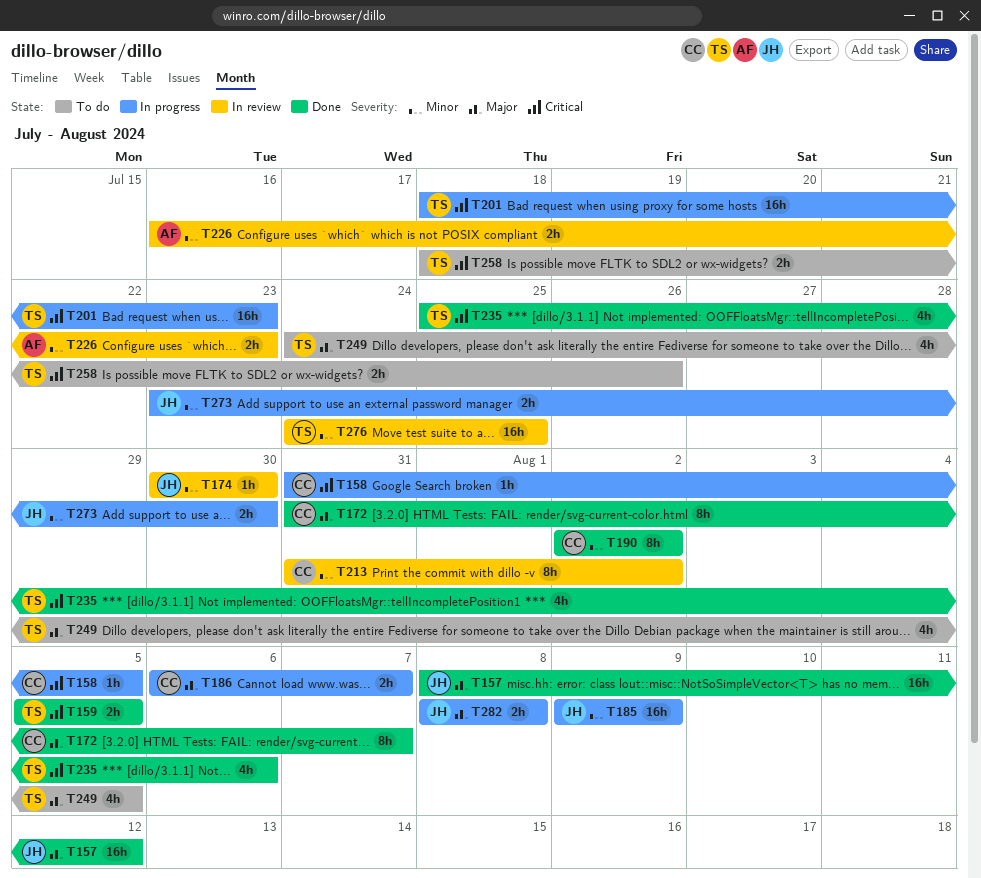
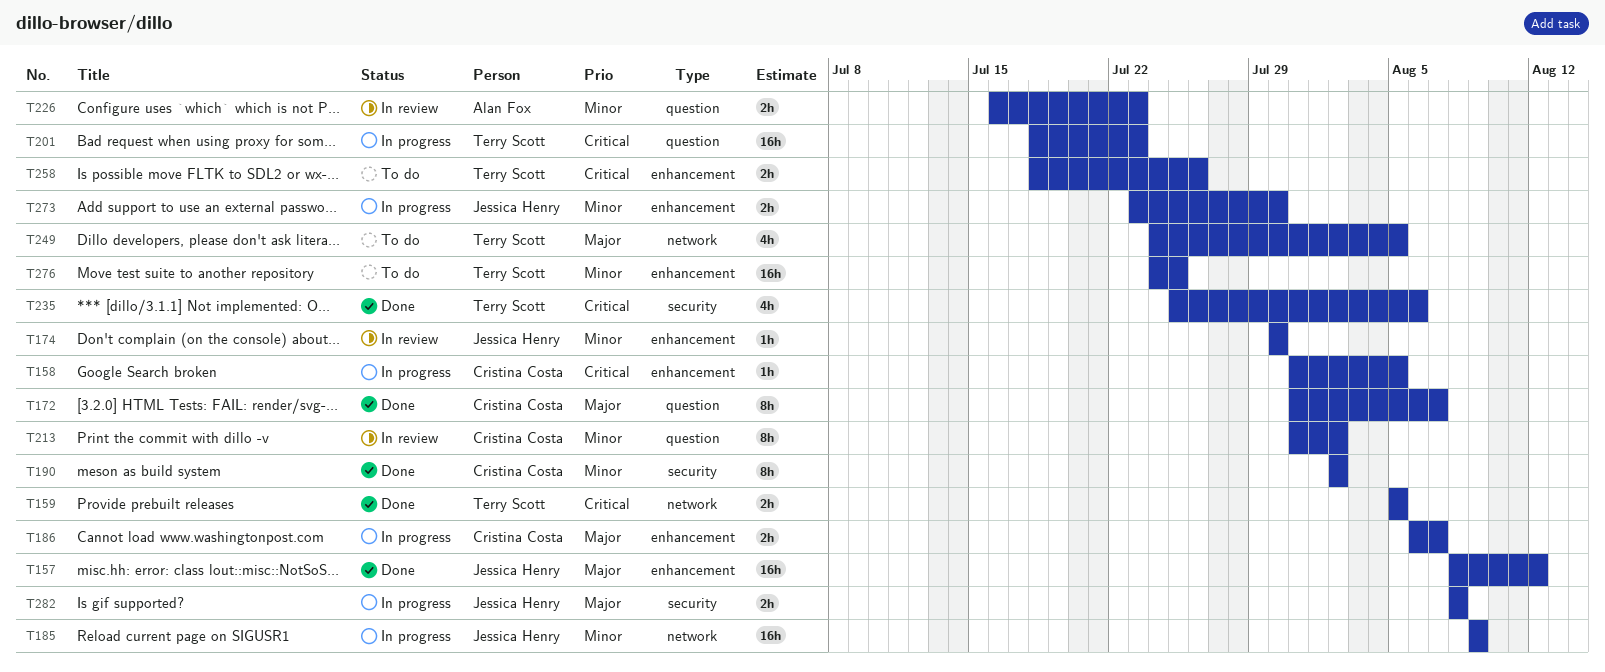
T276, status: In review -> To do

